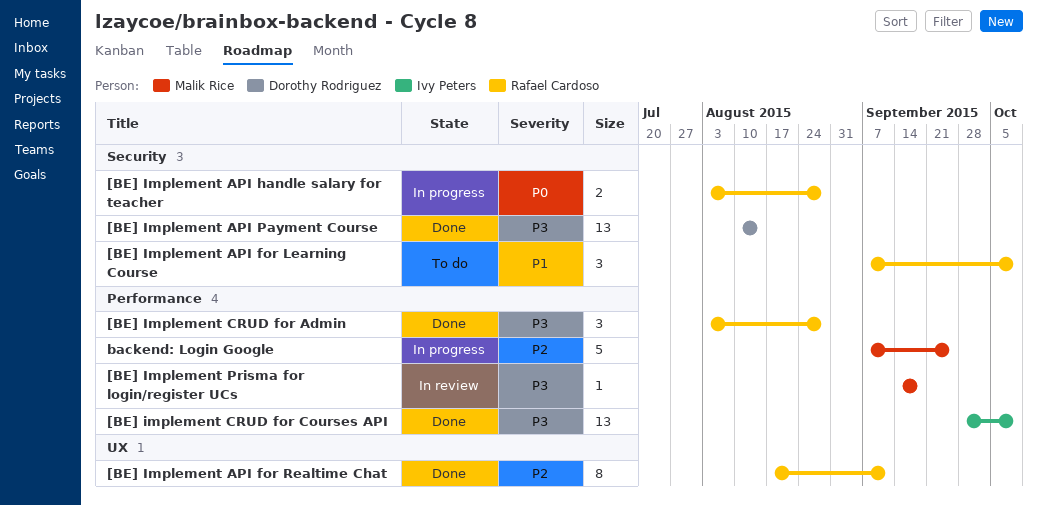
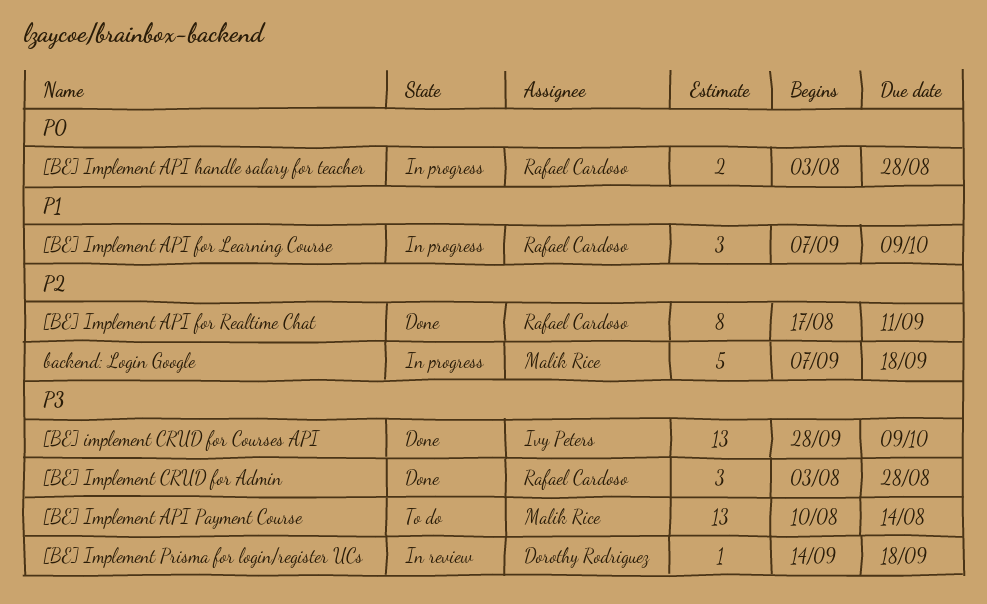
[BE] Implement API for Learning Course, status: To do -> In progress
[BE] Implement API Payment Course, status: Done -> To do
[BE] Implement API Payment Course, owner: Dorothy Rodriguez -> Malik Rice
[BE] Implement Prisma for login/register UCs, owner: Malik Rice -> Dorothy Rodriguez
backend: Login Google, due: Sep 25 -> Sep 18

